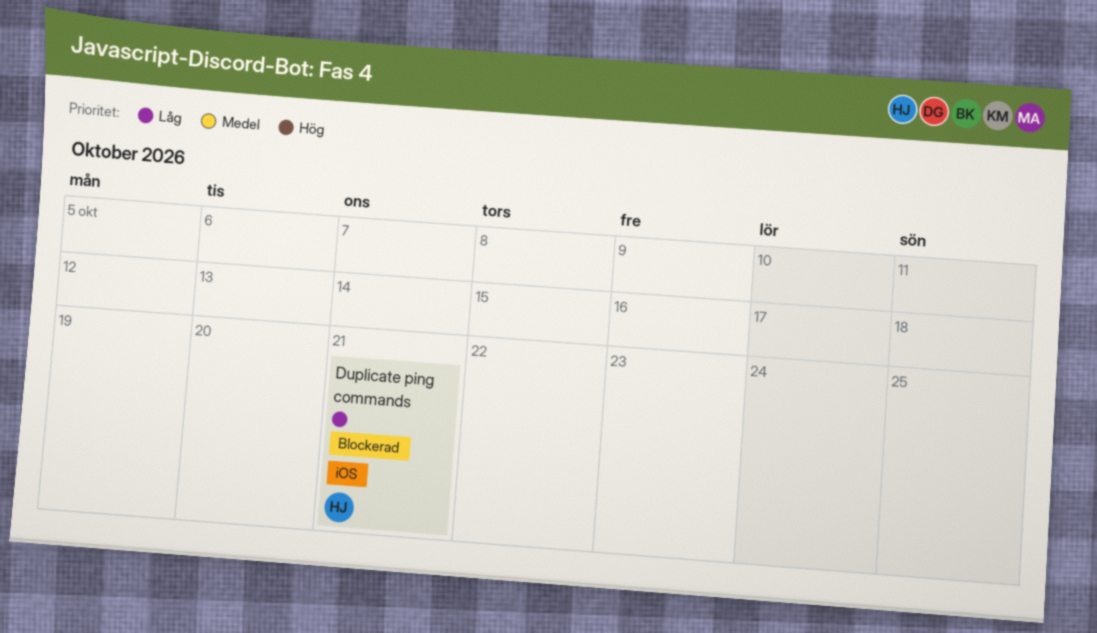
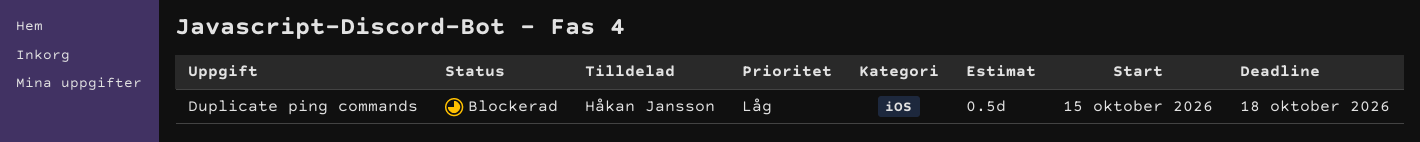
Duplicate ping commands, due: Oct 21 -> Oct 18

